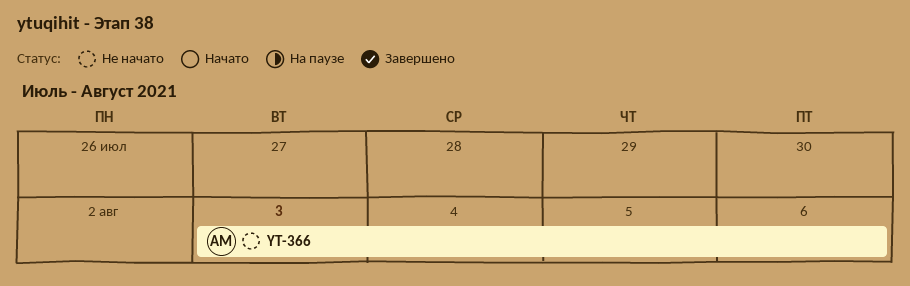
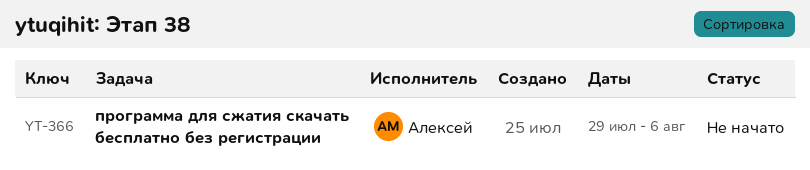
YT-366, start: Aug 3 -> Jul 29

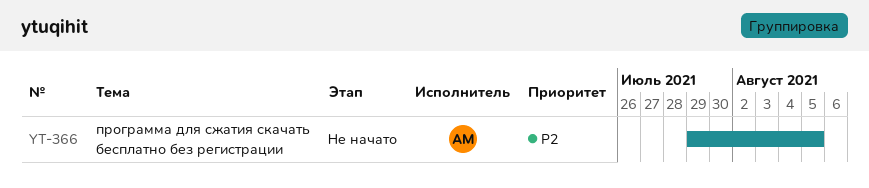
YT-366, due: Aug 6 -> Aug 5

